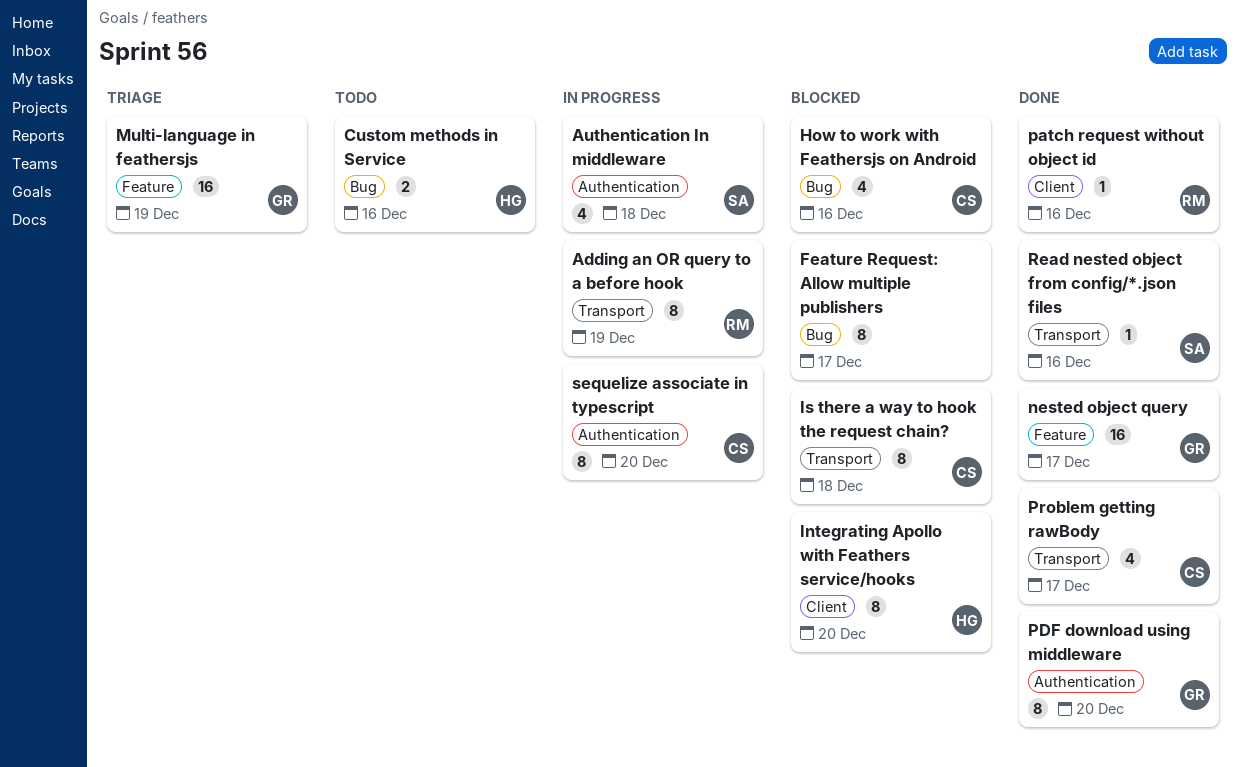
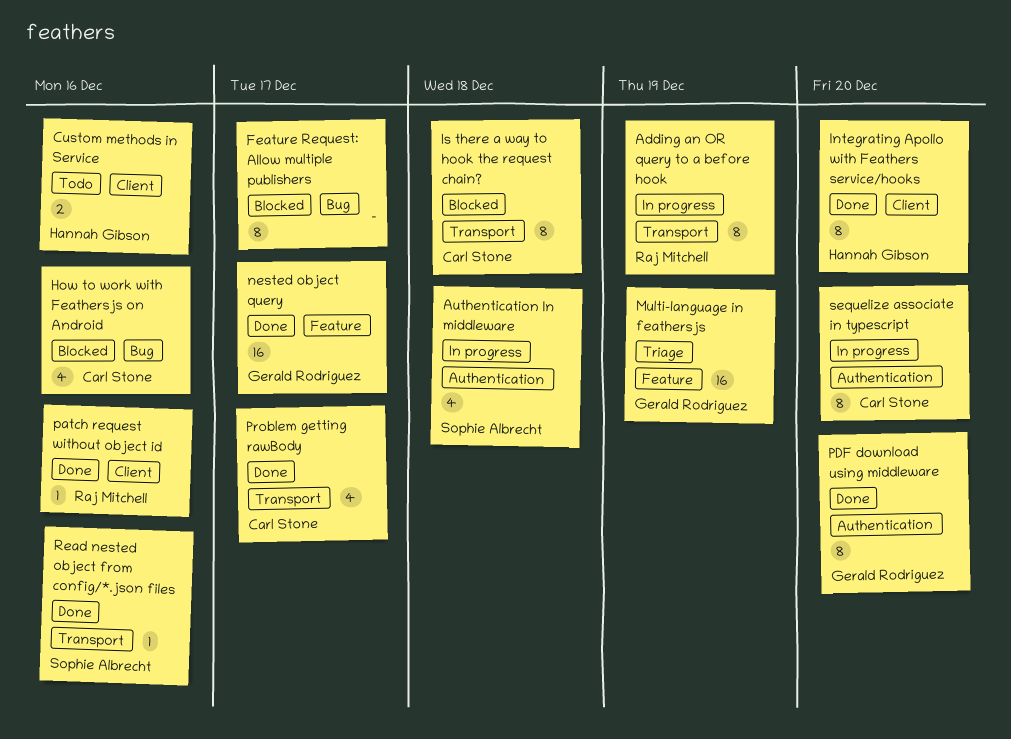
Custom methods in Service, label: Bug -> Client
Integrating Apollo with Feathers service/hooks, status: Blocked -> Done

